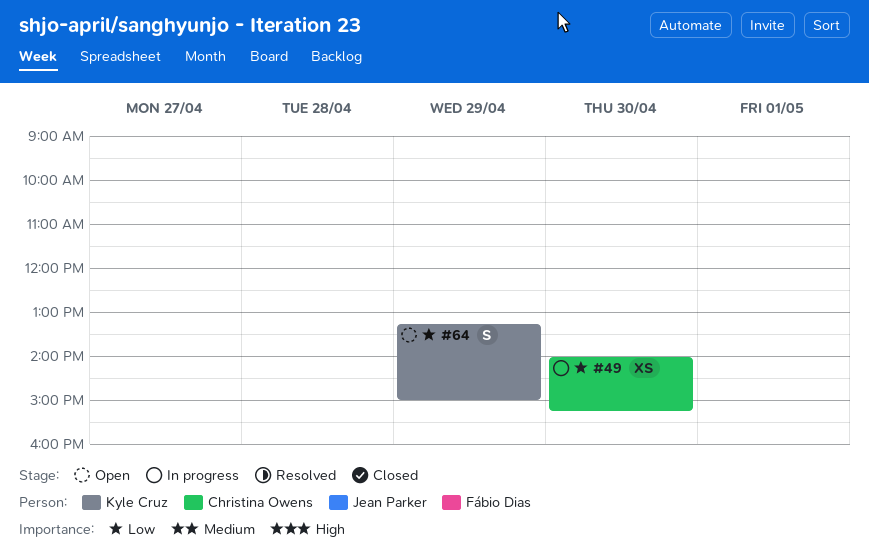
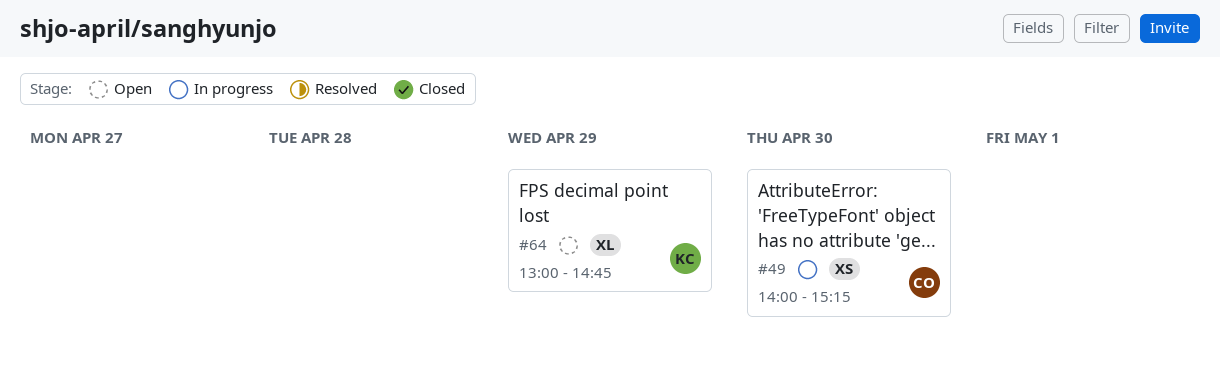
#64, estimate: S -> XL
#64, begins: 13:15 -> 13:00
#64, ends: 15:00 -> 14:45

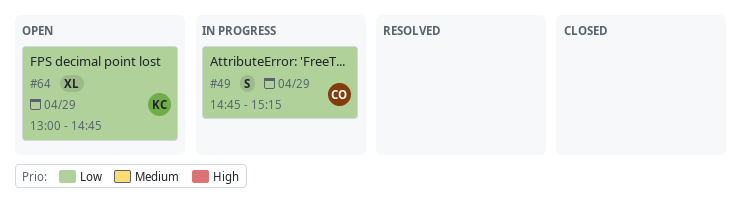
#49, estimate: XS -> S
#49, day: Apr 30 -> Apr 29
#49, begins: 14:00 -> 14:45

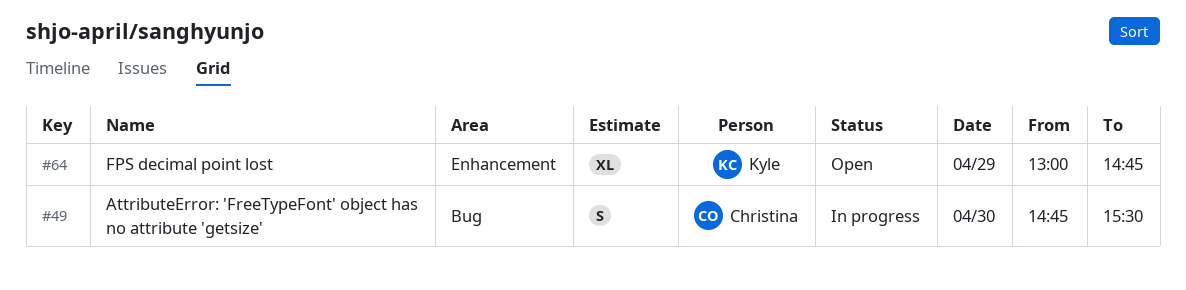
#49, day: Apr 29 -> Apr 30
#49, ends: 15:15 -> 15:30

